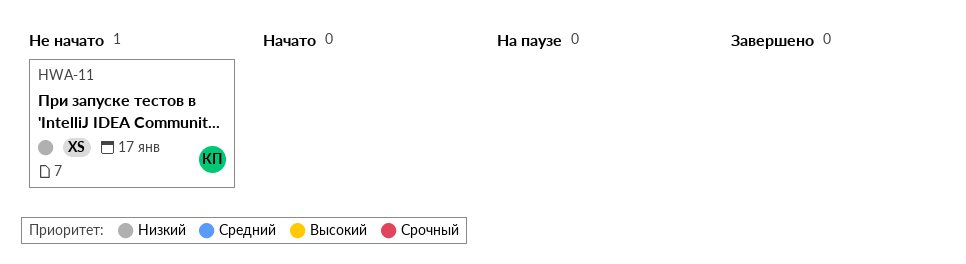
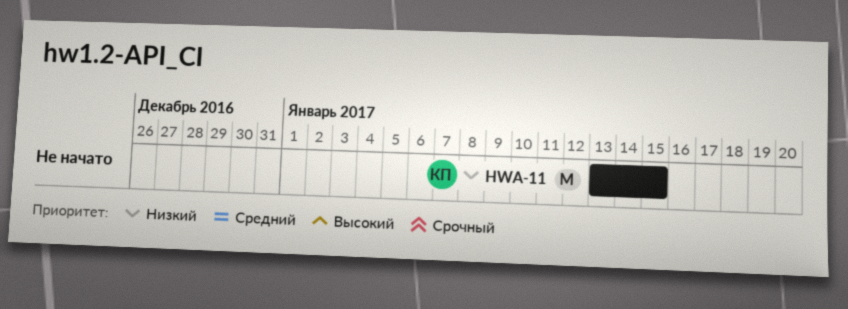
HWA-11, estimate: XS -> M
HWA-11, due: Jan 17 -> Jan 15

